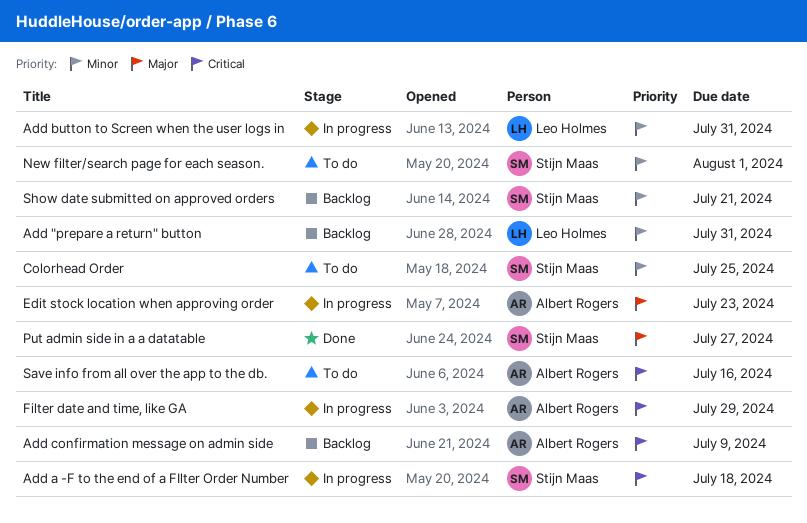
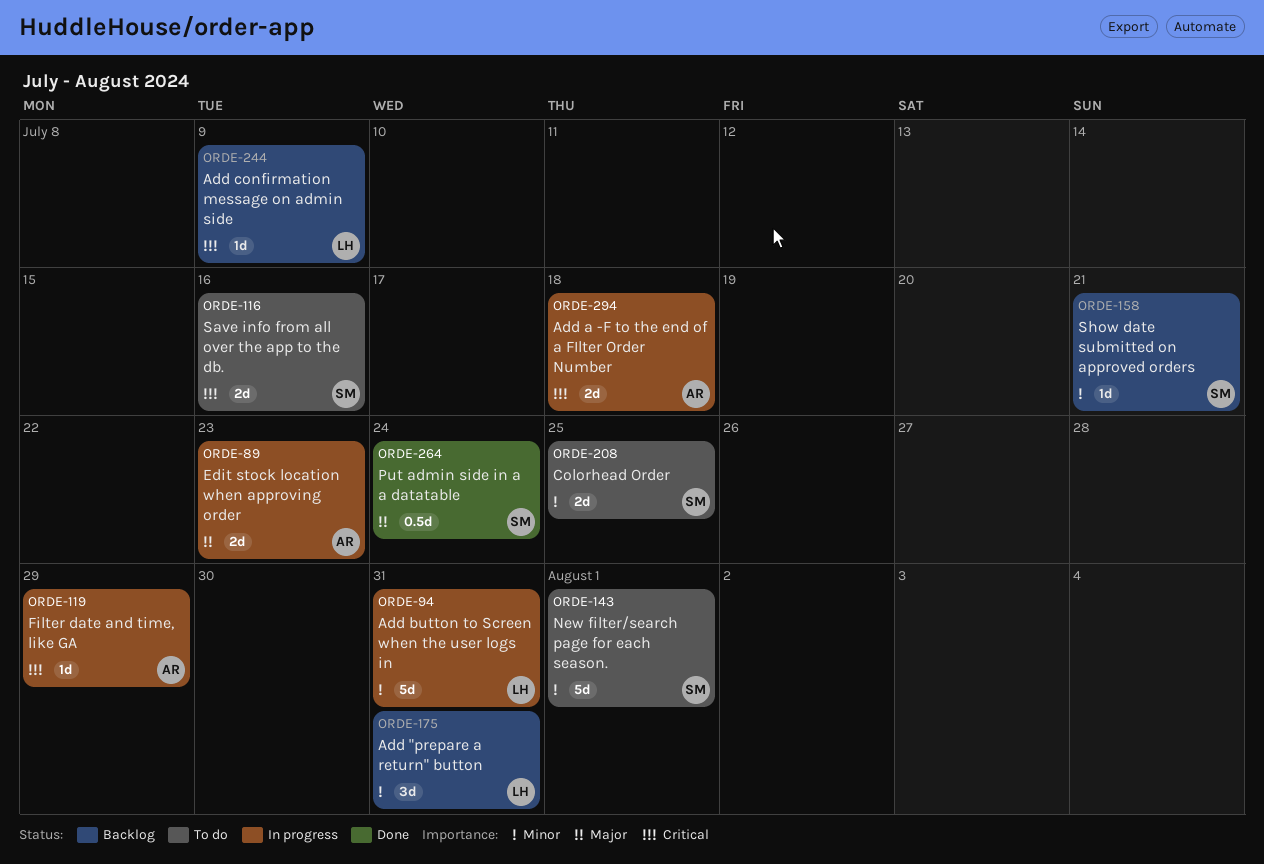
Add a -F to the end of a FIlter Order Number, owner: Stijn Maas -> Albert Rogers
Add confirmation message on admin side, owner: Albert Rogers -> Leo Holmes
Put admin side in a a datatable, due: Jul 27 -> Jul 24
Save info from all over the app to the db., owner: Albert Rogers -> Stijn Maas

